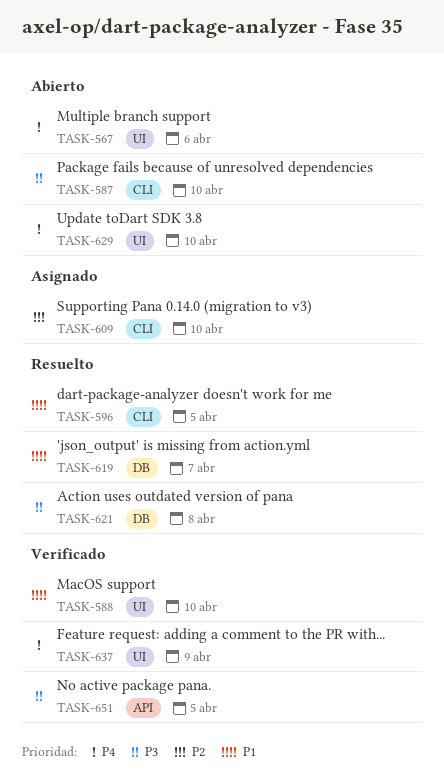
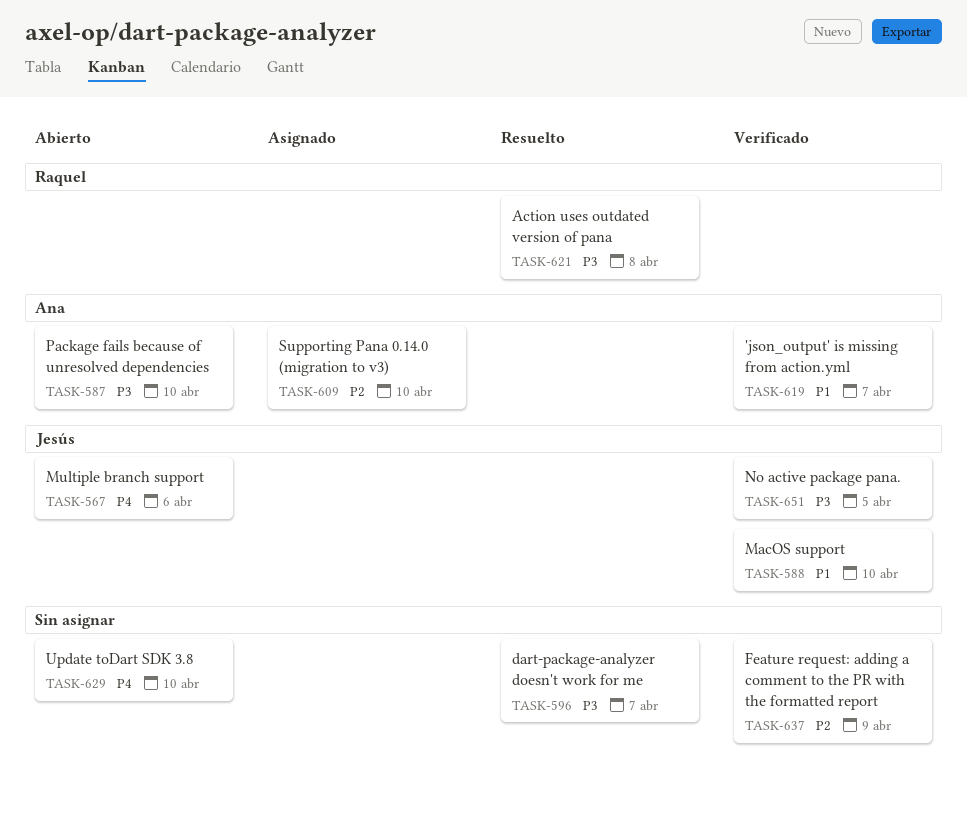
TASK-596, priority: P1 -> P3
TASK-596, due: Apr 5 -> Apr 7
TASK-619, status: Resuelto -> Verificado
TASK-637, priority: P4 -> P2

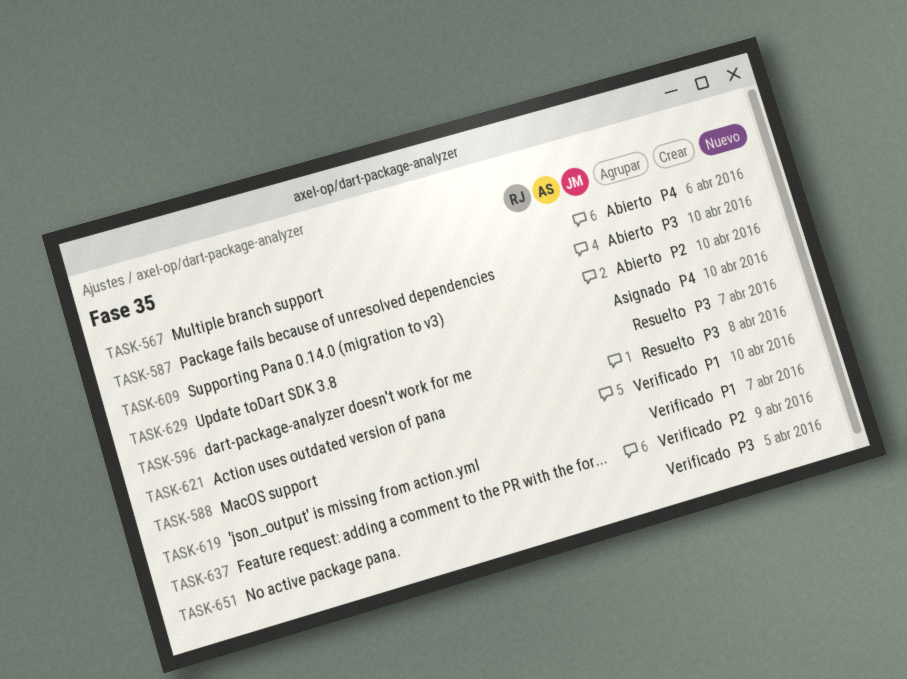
TASK-609, status: Asignado -> Abierto
TASK-629, status: Abierto -> Asignado

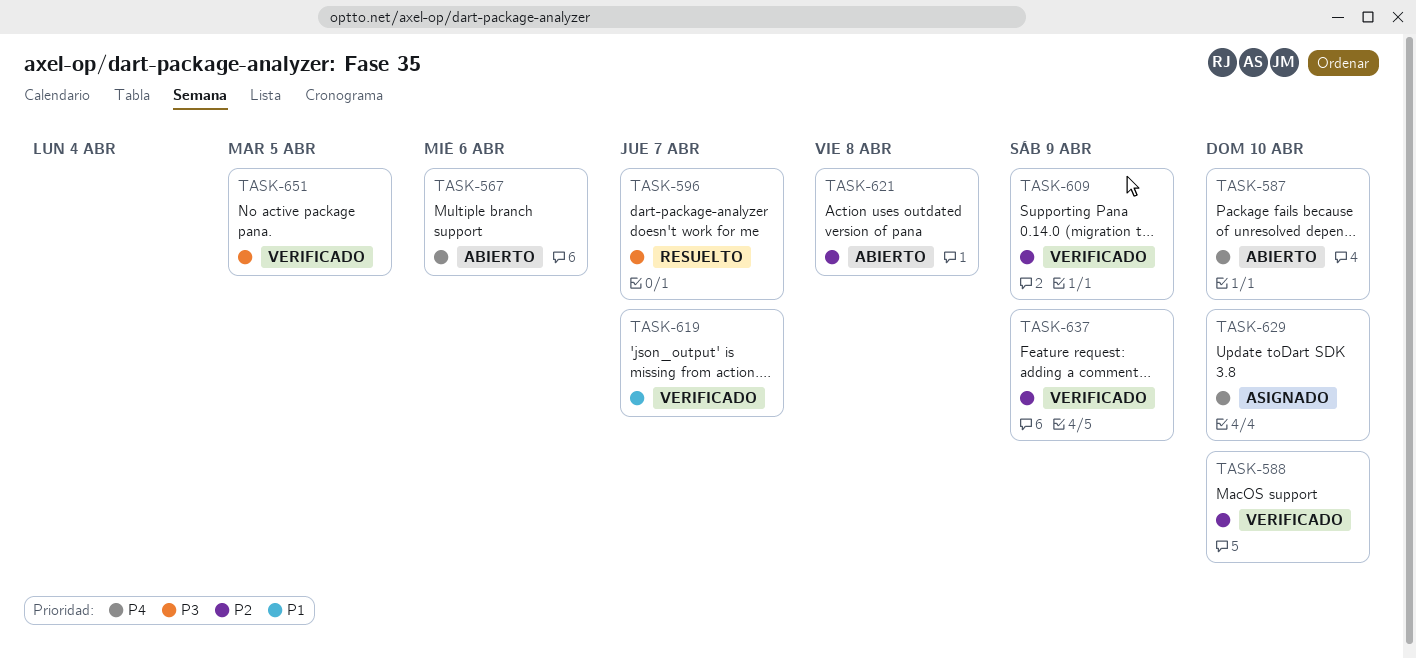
TASK-587, priority: P3 -> P4
TASK-588, priority: P1 -> P2
TASK-609, status: Abierto -> Verificado
TASK-609, due: Apr 10 -> Apr 9
TASK-621, status: Resuelto -> Abierto
TASK-621, priority: P3 -> P2

